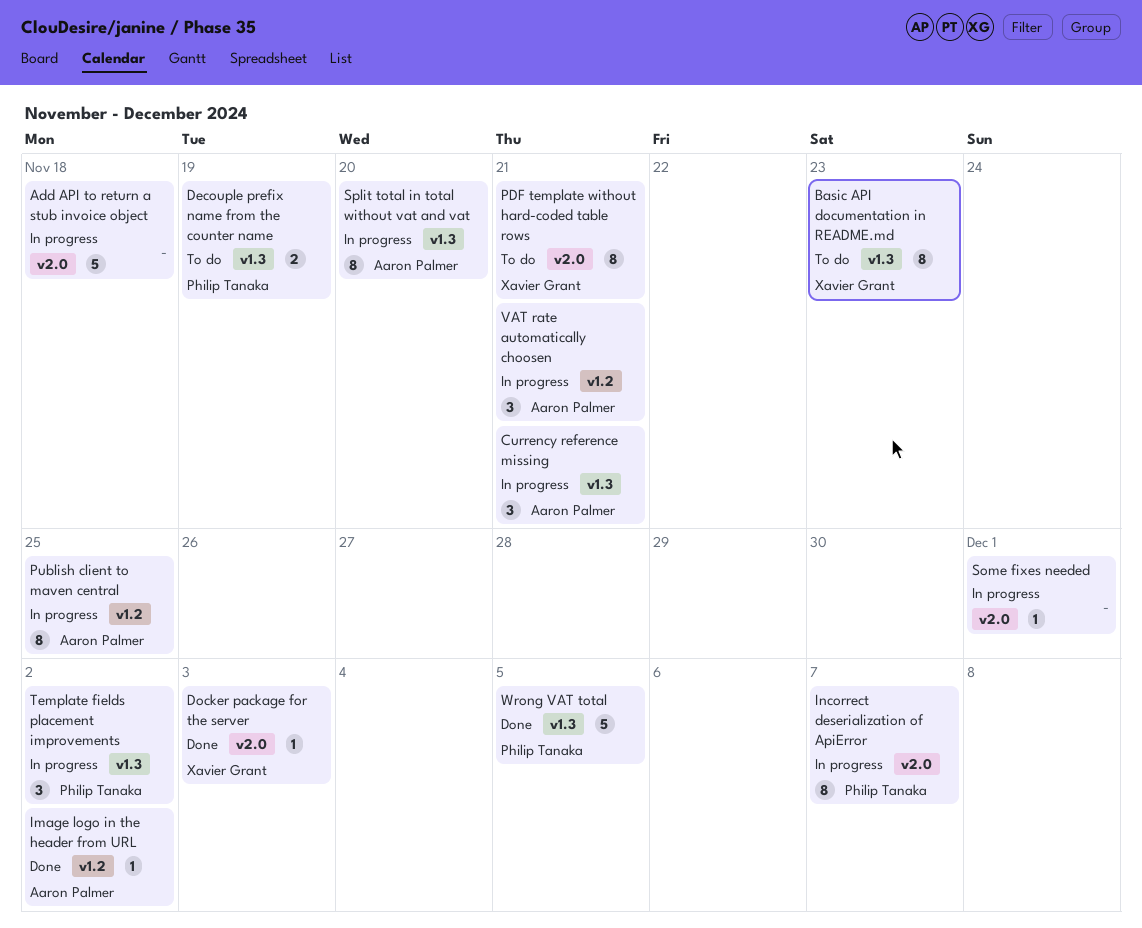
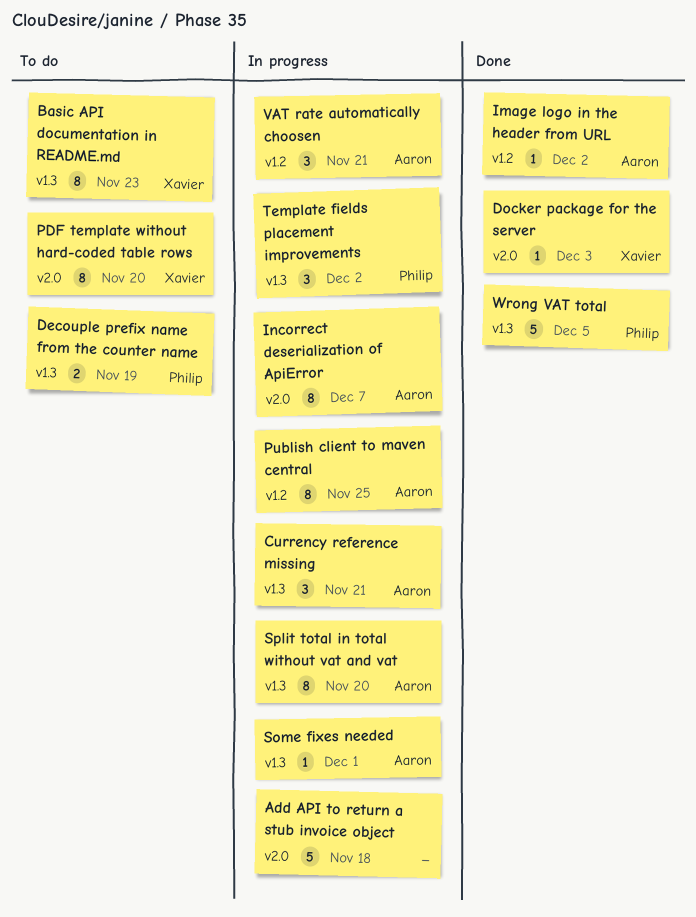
Incorrect deserialization of ApiError, owner: Philip Tanaka -> Aaron Palmer
PDF template without hard-coded table rows, due: Nov 21 -> Nov 20
Some fixes needed, owner: none -> Aaron Palmer
Some fixes needed, label: v2.0 -> v1.3

